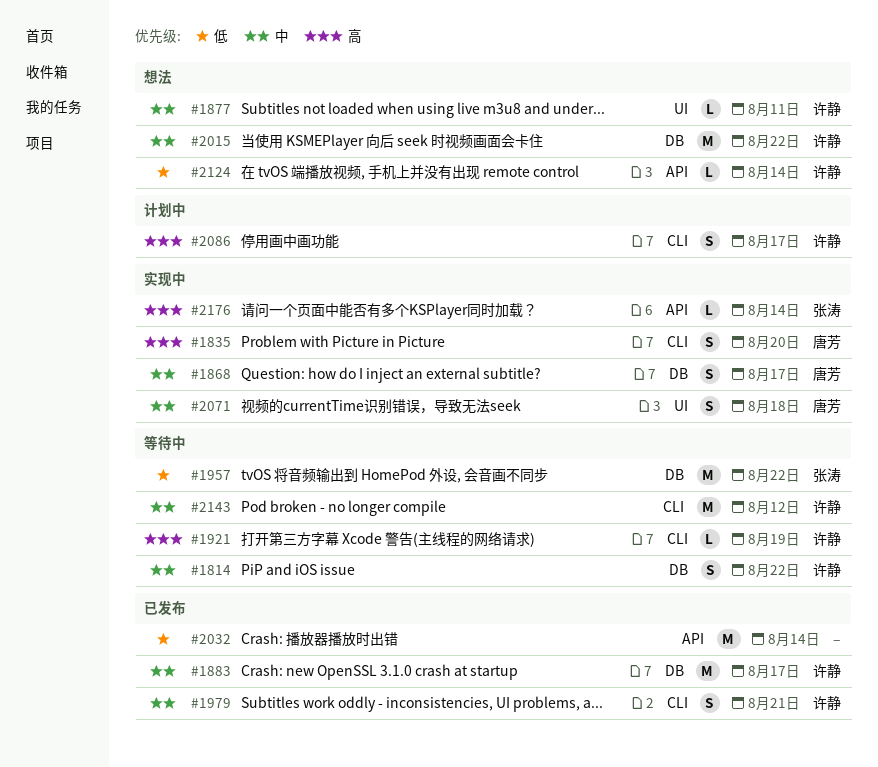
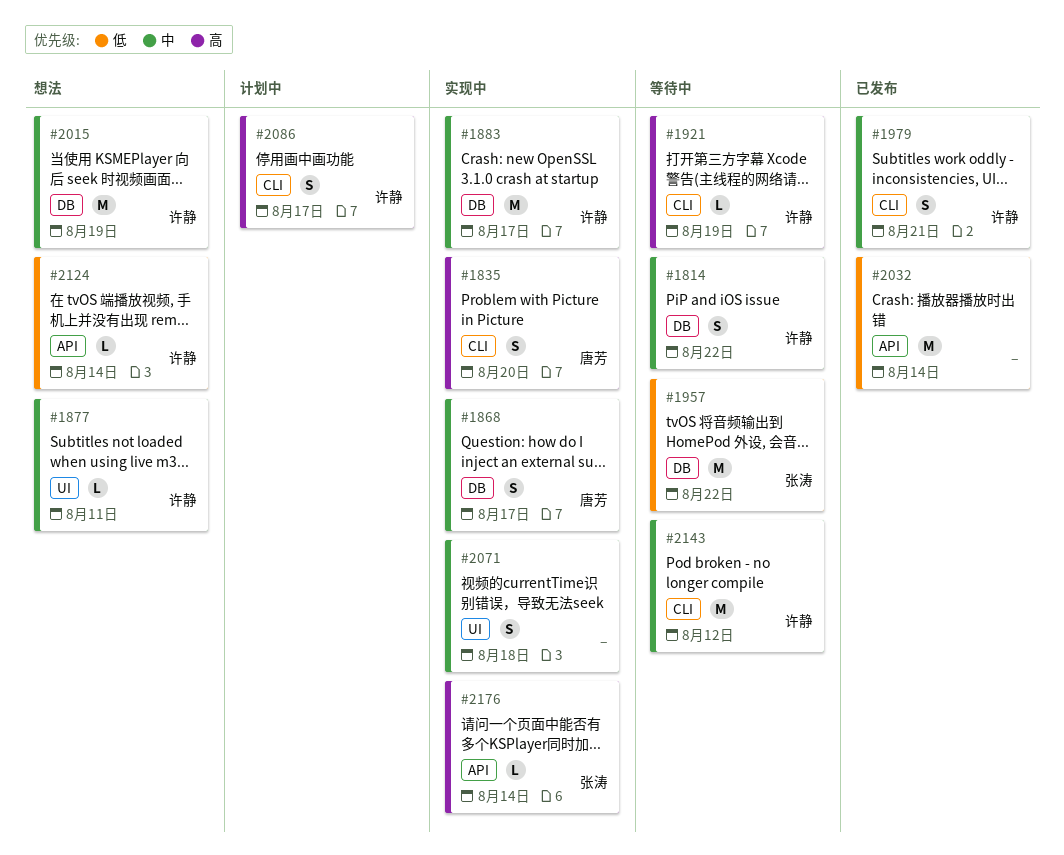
#1883, status: 已发布 -> 实现中
#2015, due: Aug 22 -> Aug 19
#2071, owner: 唐芳 -> none

